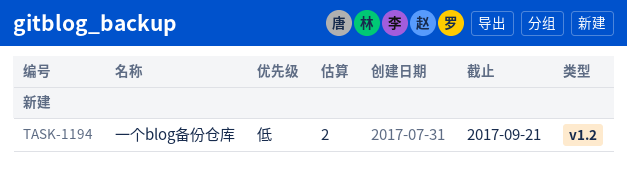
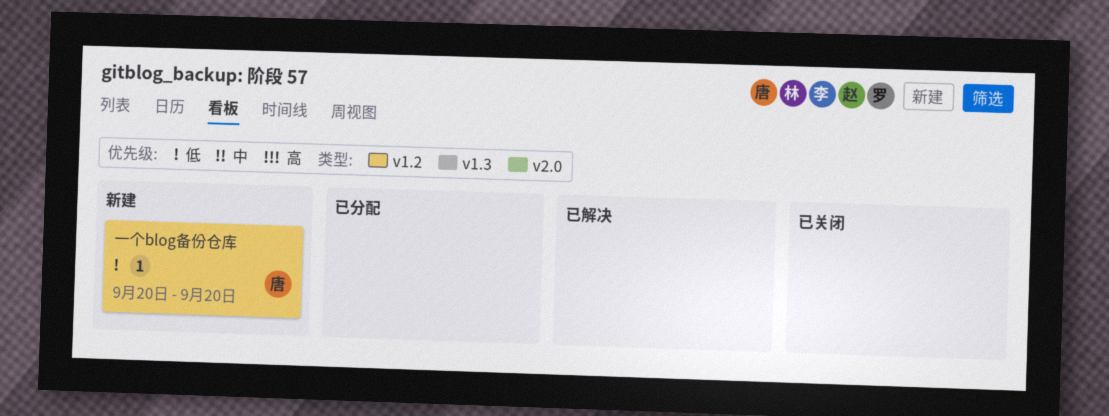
一个blog备份仓库, estimate: 2 -> 1
一个blog备份仓库, due: Sep 21 -> Sep 20

